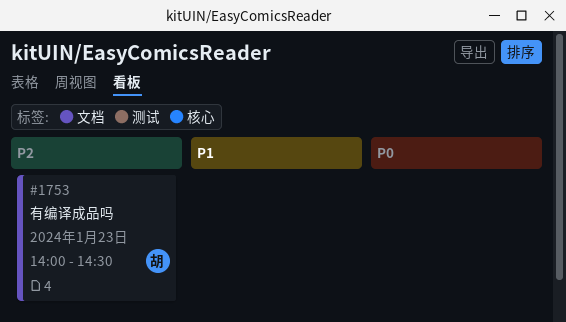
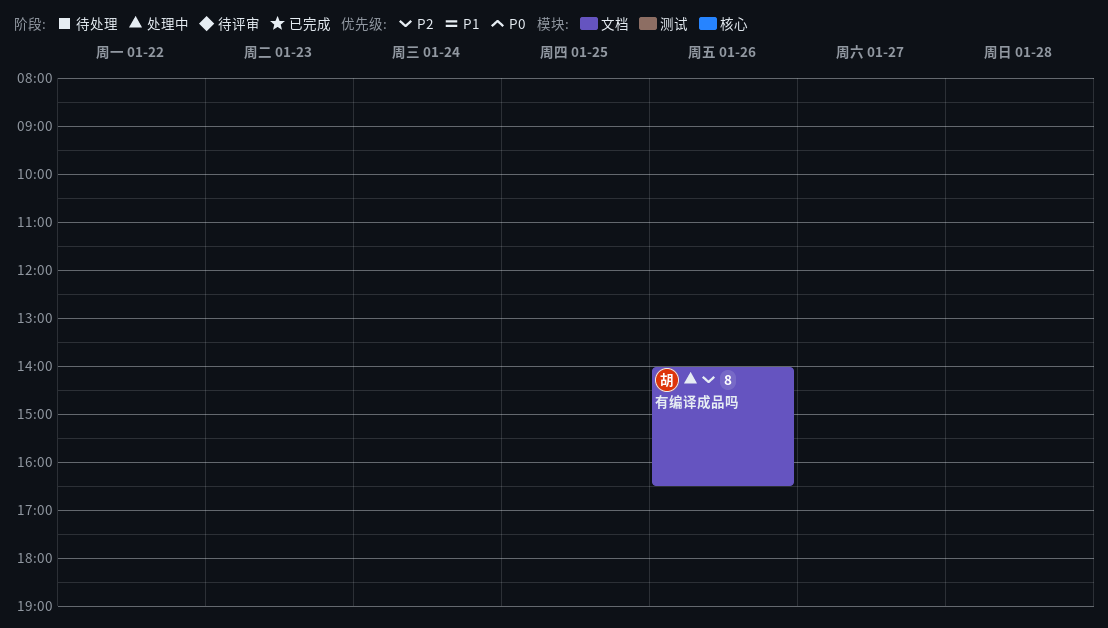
有编译成品吗, day: Jan 23 -> Jan 26
有编译成品吗, ends: 14:30 -> 16:30

